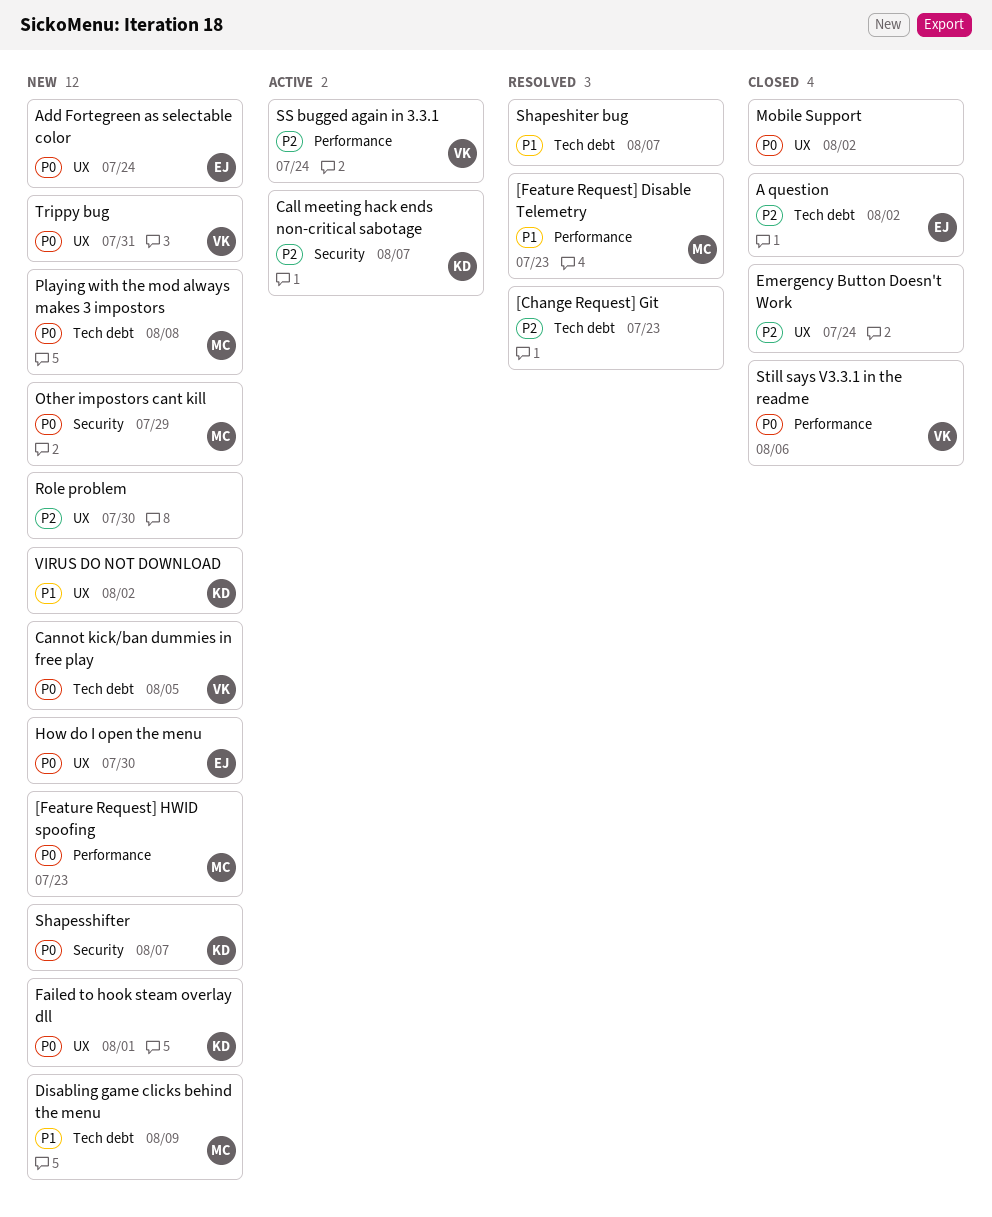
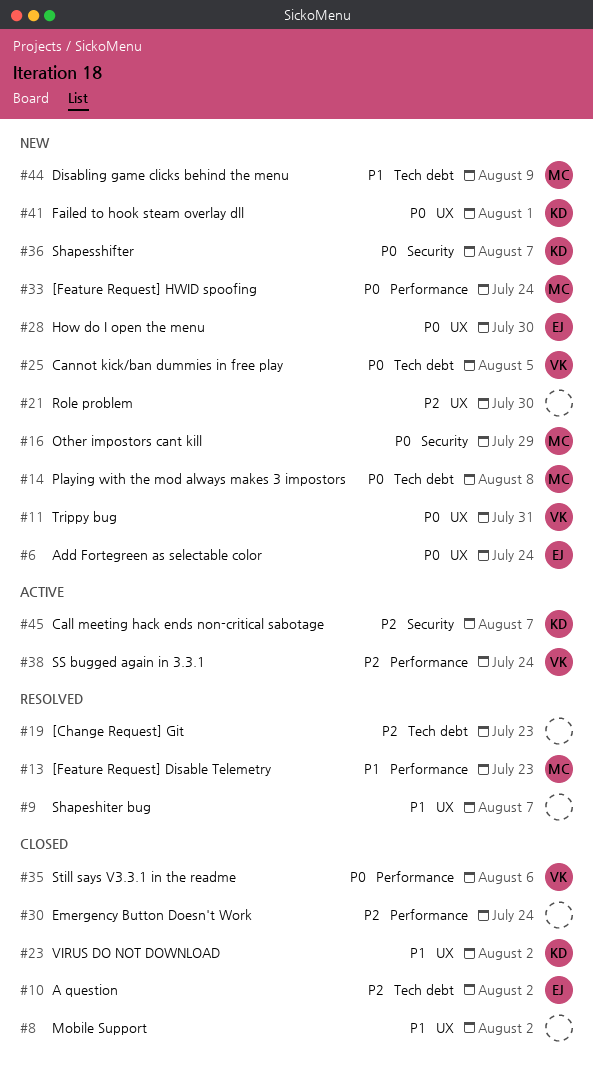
[Feature Request] HWID spoofing, due: Jul 23 -> Jul 24
Emergency Button Doesn't Work, label: UX -> Performance
Mobile Support, priority: P0 -> P1
Shapeshiter bug, label: Tech debt -> UX
VIRUS DO NOT DOWNLOAD, status: New -> Closed

